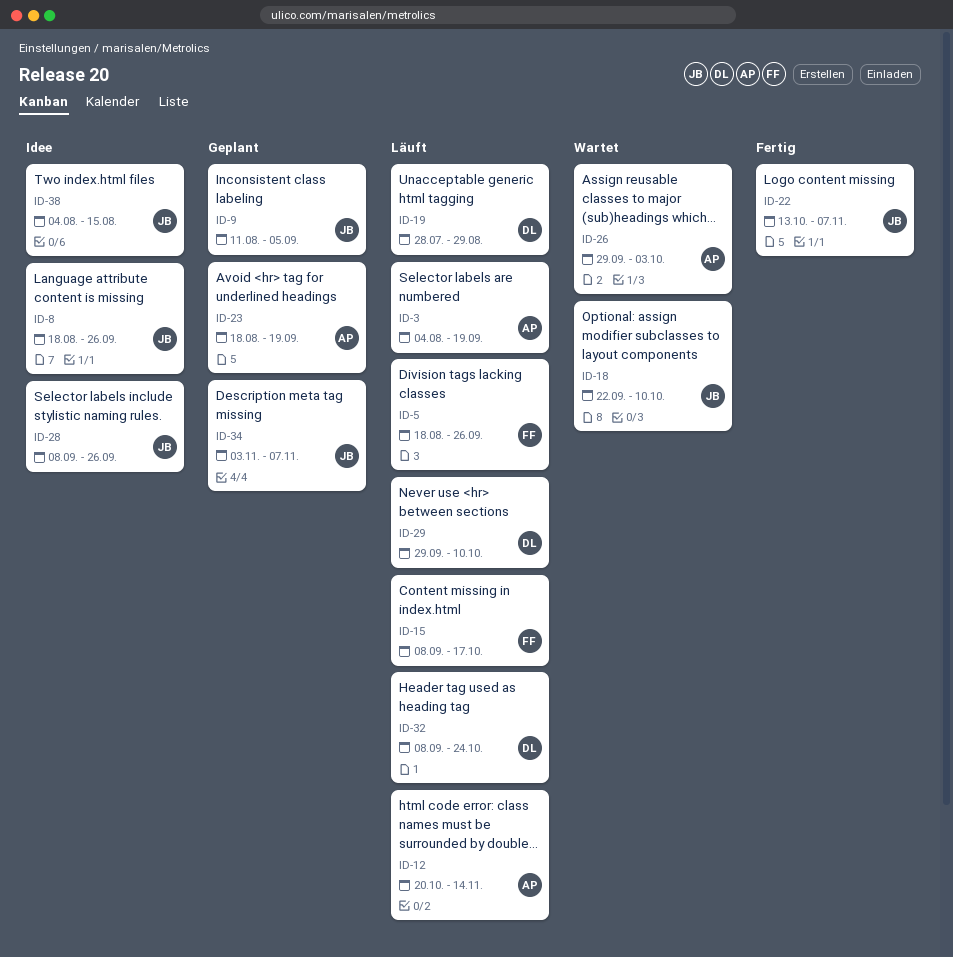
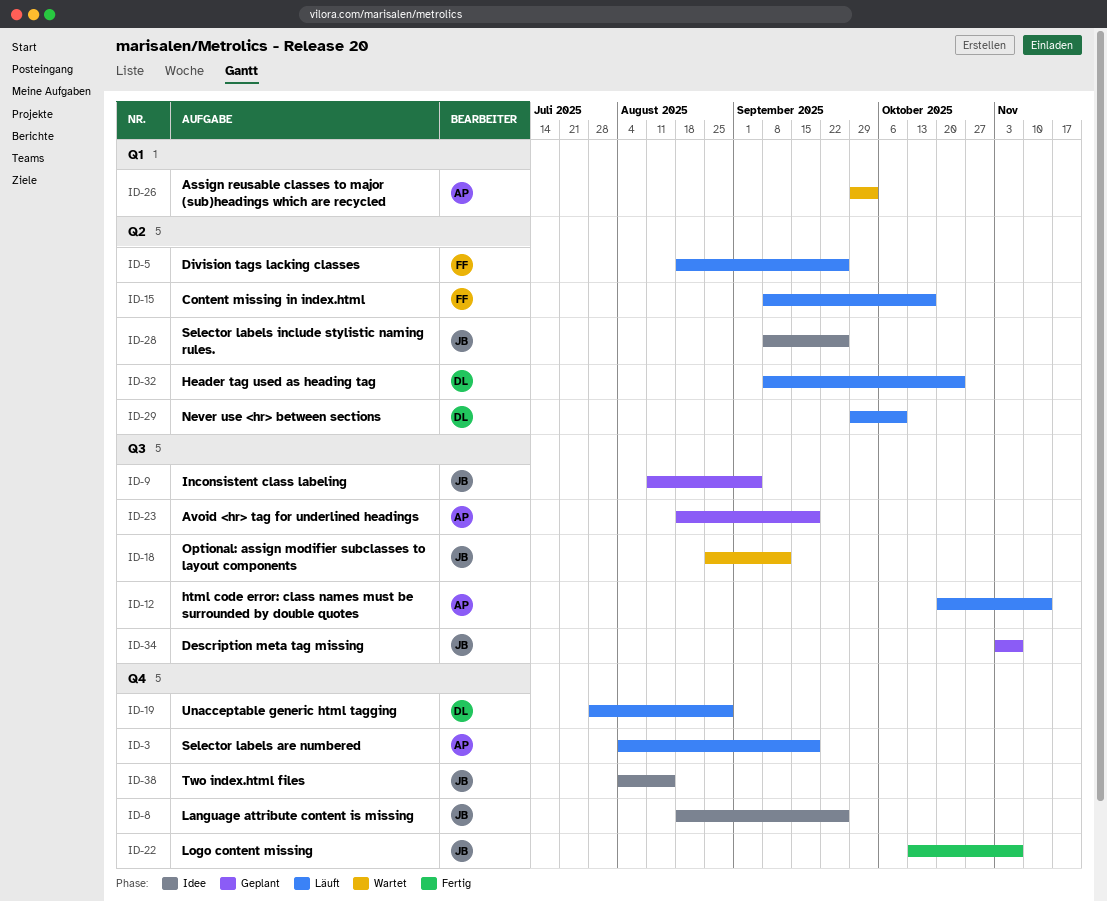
ID-18, start: Sep 22 -> Aug 25
ID-18, due: Oct 10 -> Sep 12

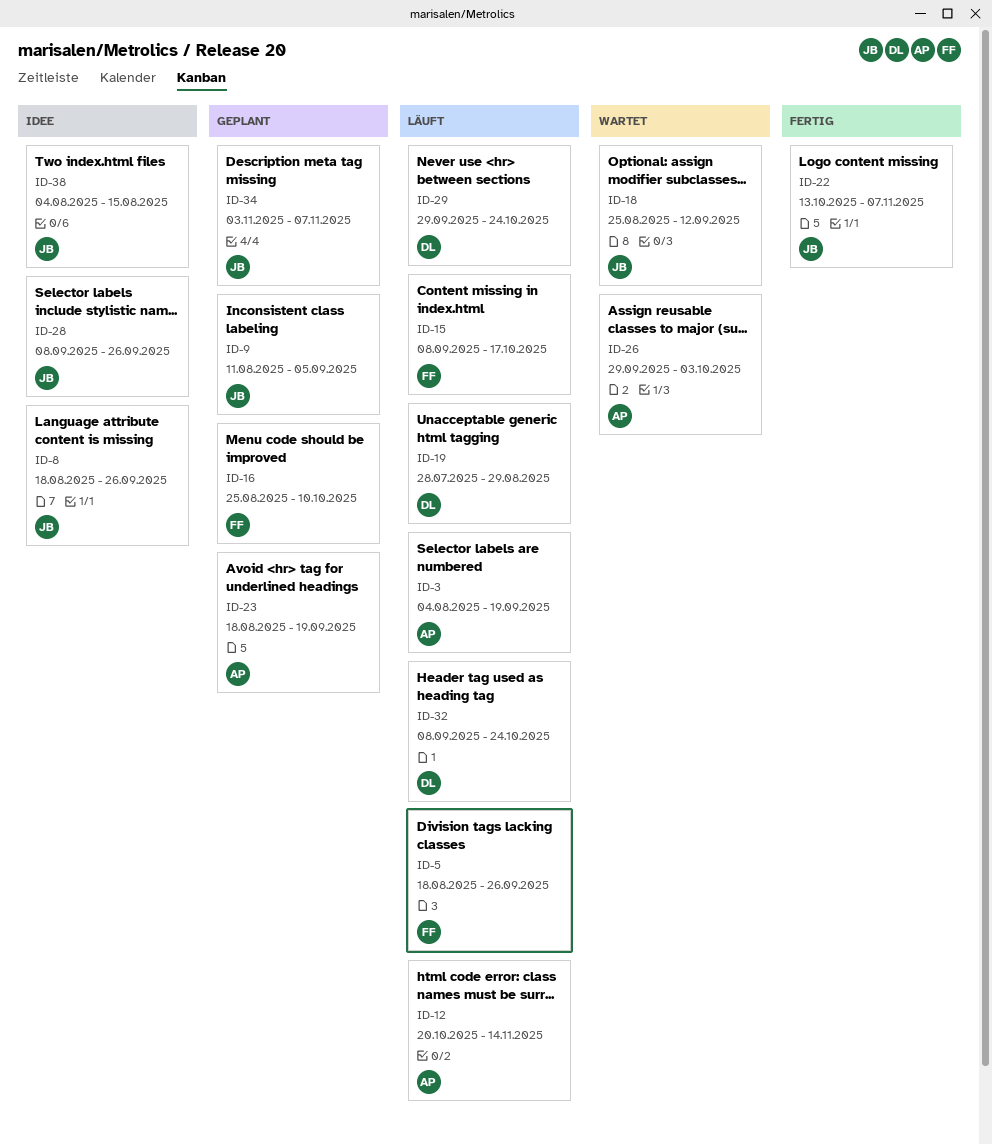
ID-16: none -> present
ID-29, due: Oct 10 -> Oct 24

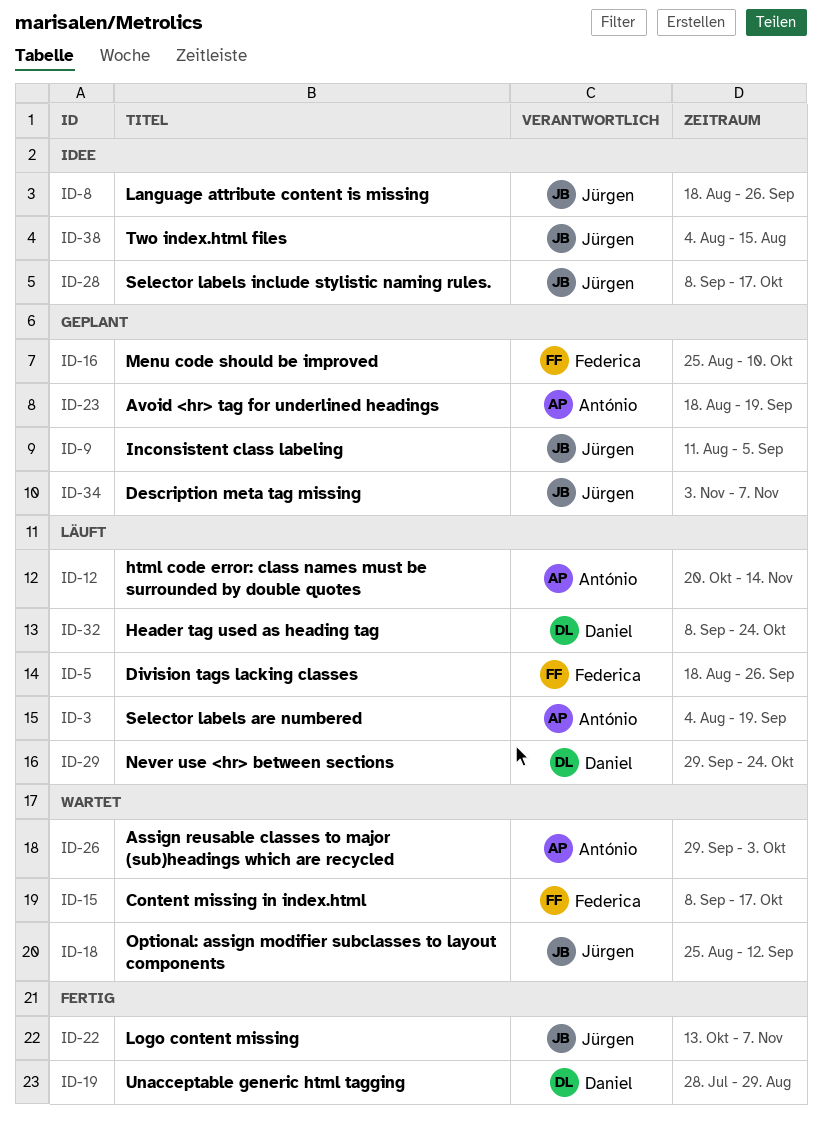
ID-15, status: Läuft -> Wartet
ID-19, status: Läuft -> Fertig
ID-28, due: Sep 26 -> Oct 17

